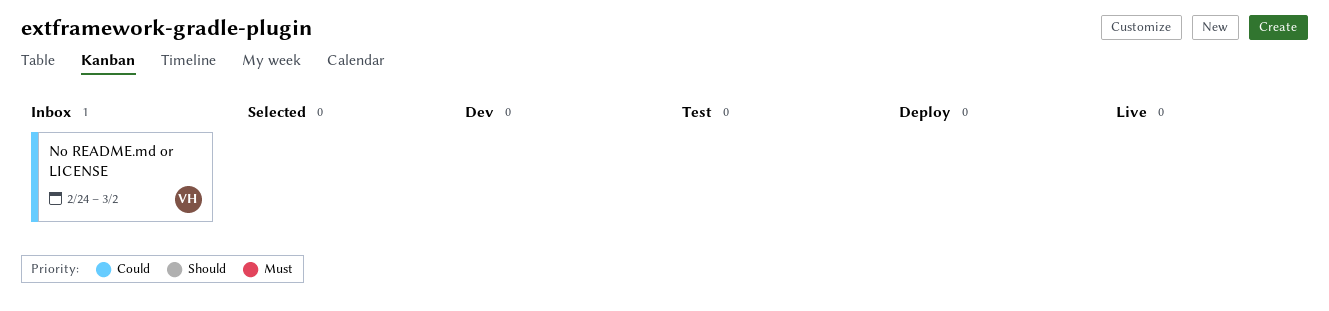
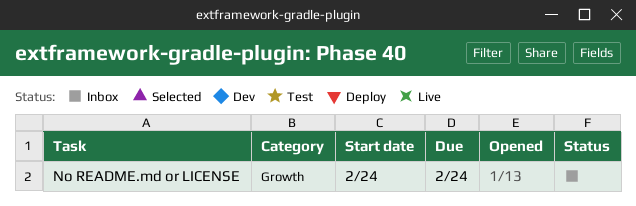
No README.md or LICENSE, due: Mar 2 -> Feb 24

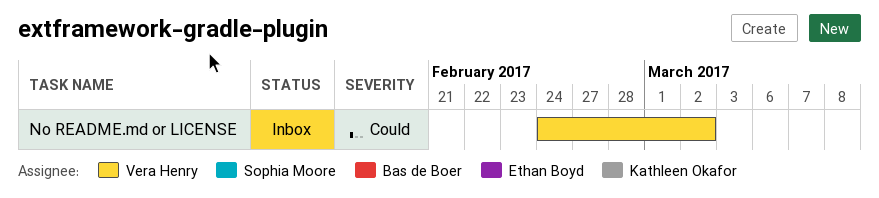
No README.md or LICENSE, due: Feb 24 -> Mar 2

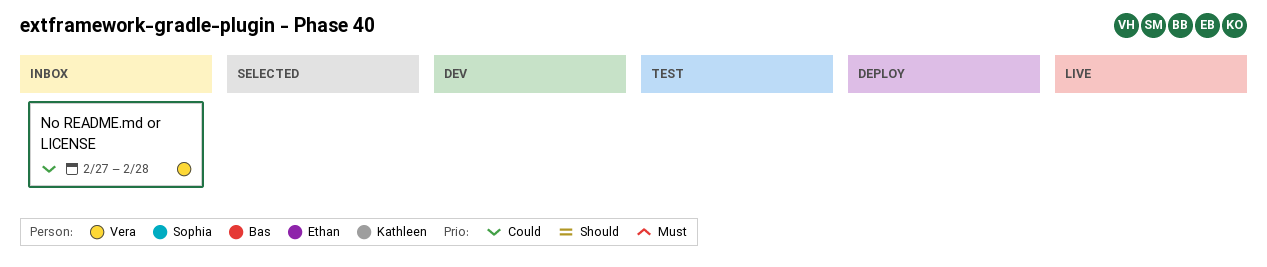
No README.md or LICENSE, start: Feb 24 -> Feb 27
No README.md or LICENSE, due: Mar 2 -> Feb 28

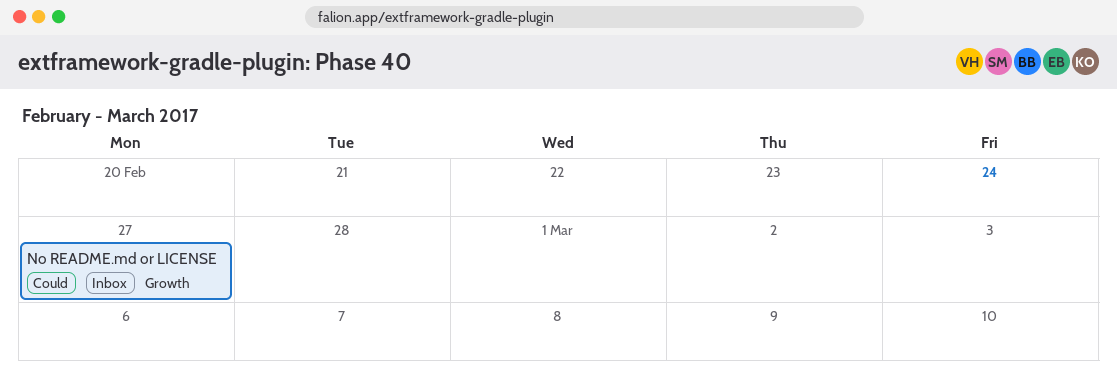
No README.md or LICENSE, due: Feb 28 -> Feb 27

